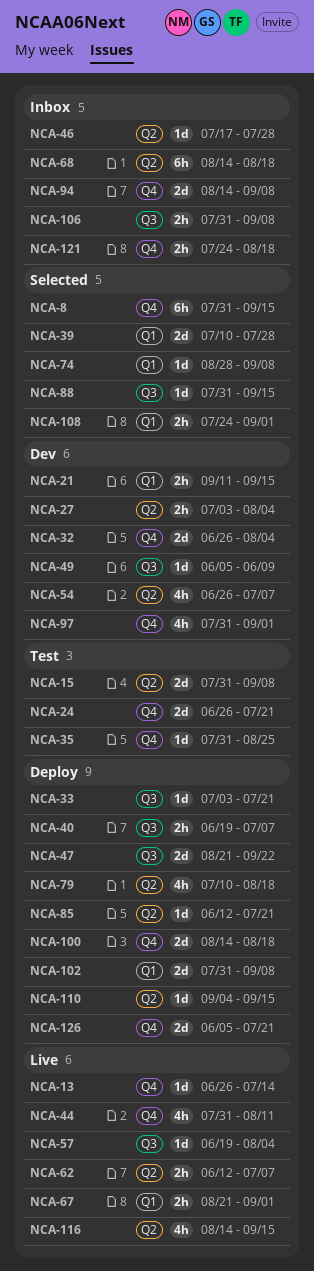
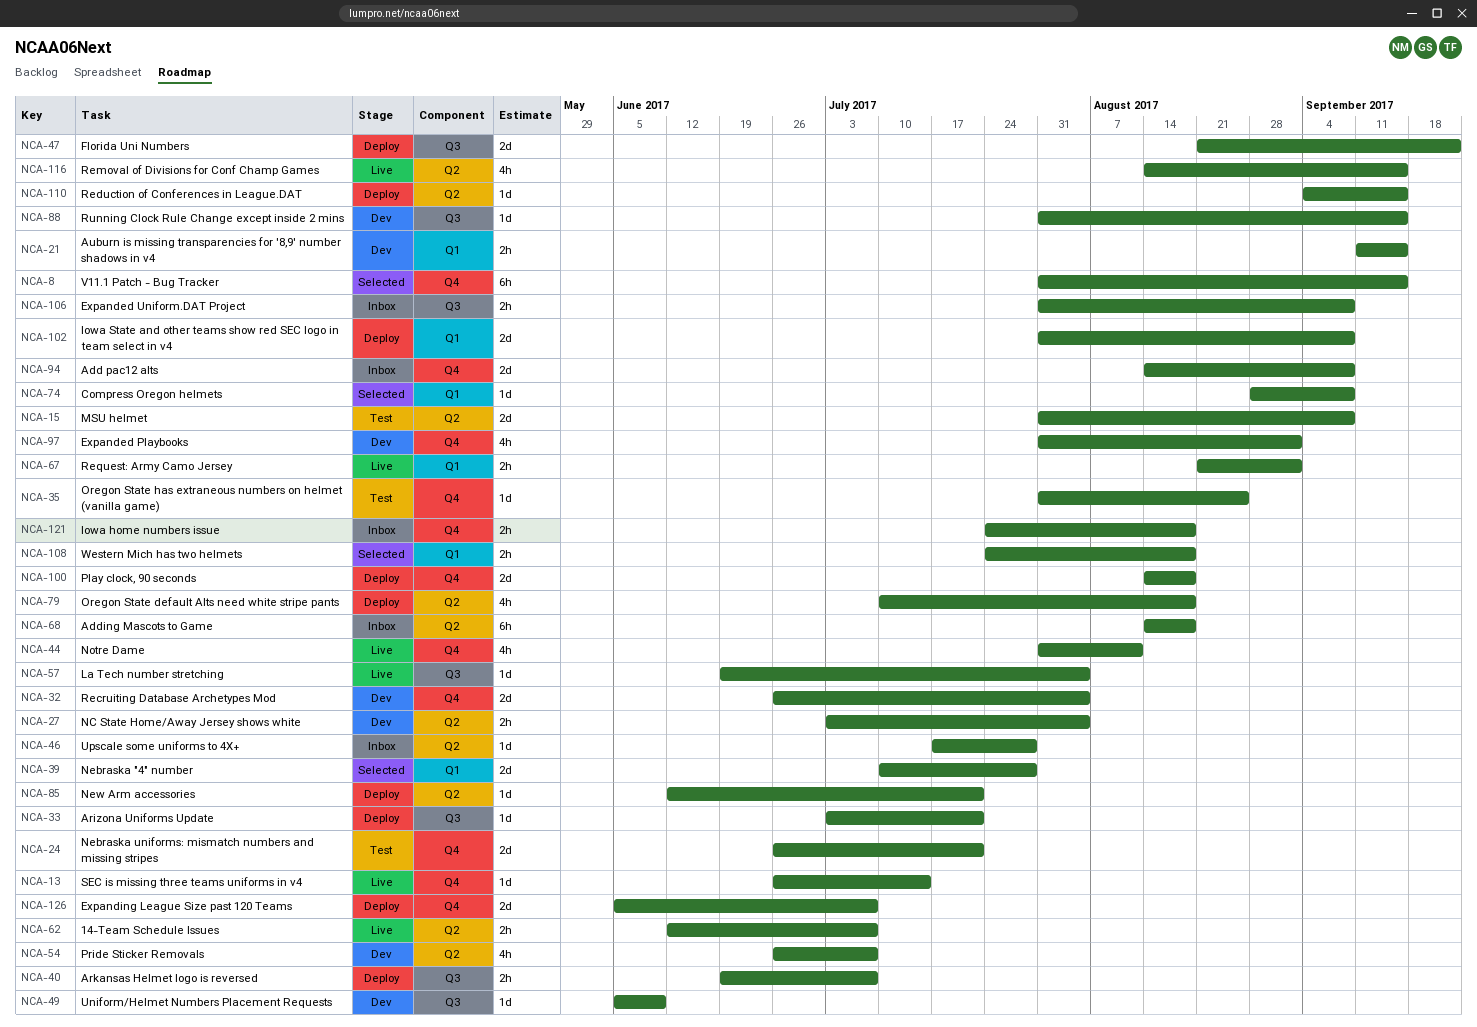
NCA-88, status: Selected -> Dev
NCA-108, due: Sep 1 -> Aug 18
NCA-126, due: Jul 21 -> Jul 7

